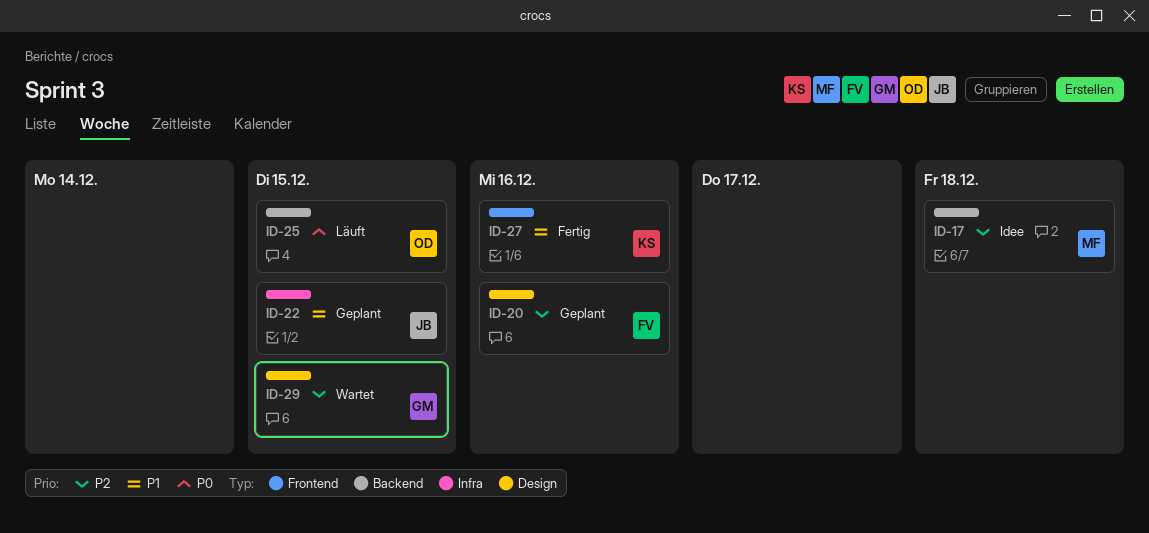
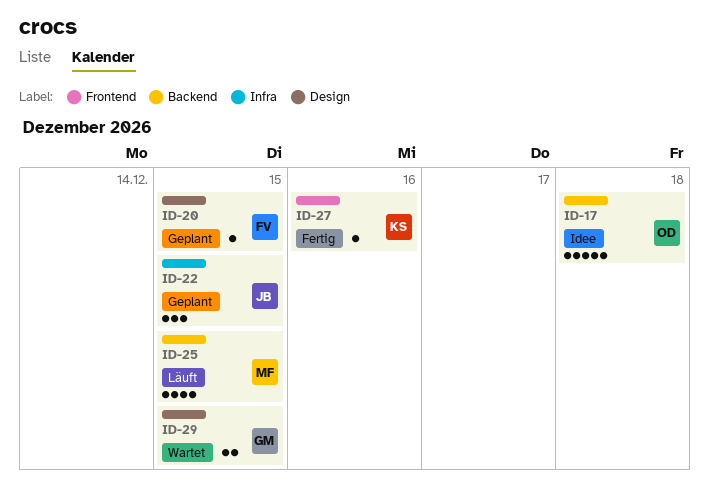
ID-17, owner: MF -> OD
ID-20, due: Dec 16 -> Dec 15
ID-25, owner: OD -> MF

